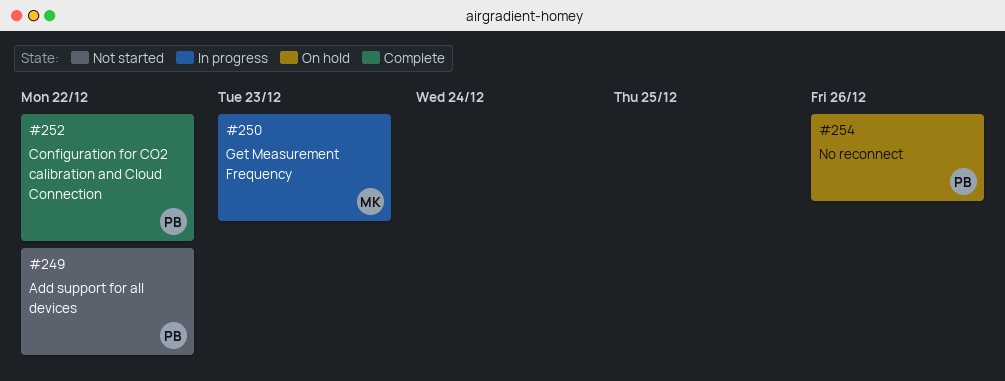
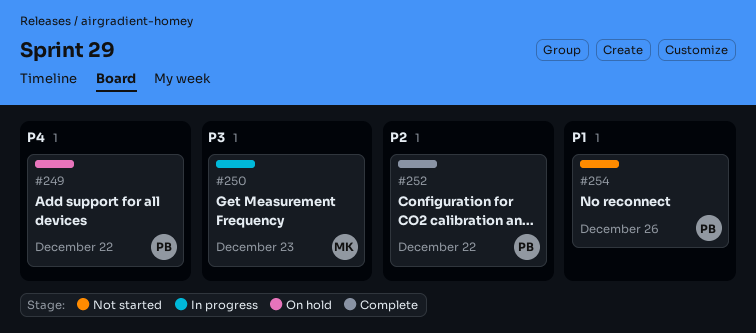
#249, status: Not started -> On hold
#254, status: On hold -> Not started

